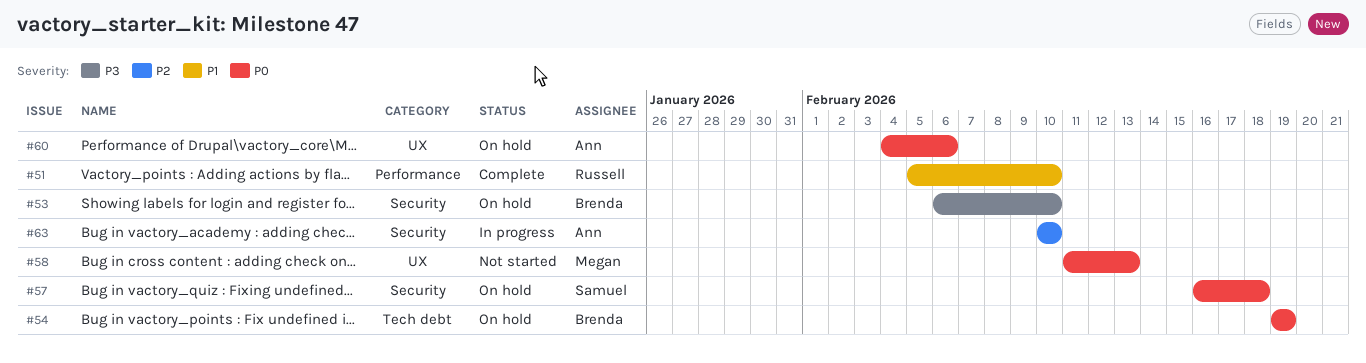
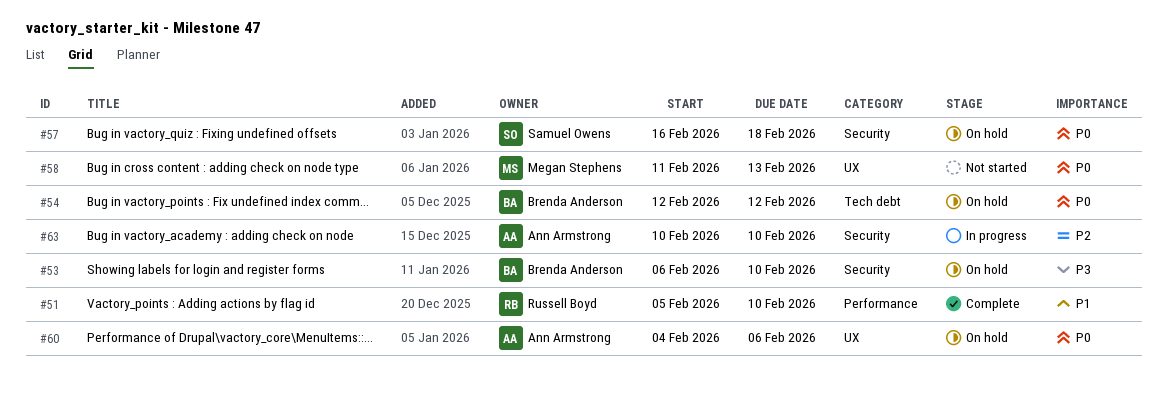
#54, start: Feb 19 -> Feb 12
#54, due: Feb 19 -> Feb 12

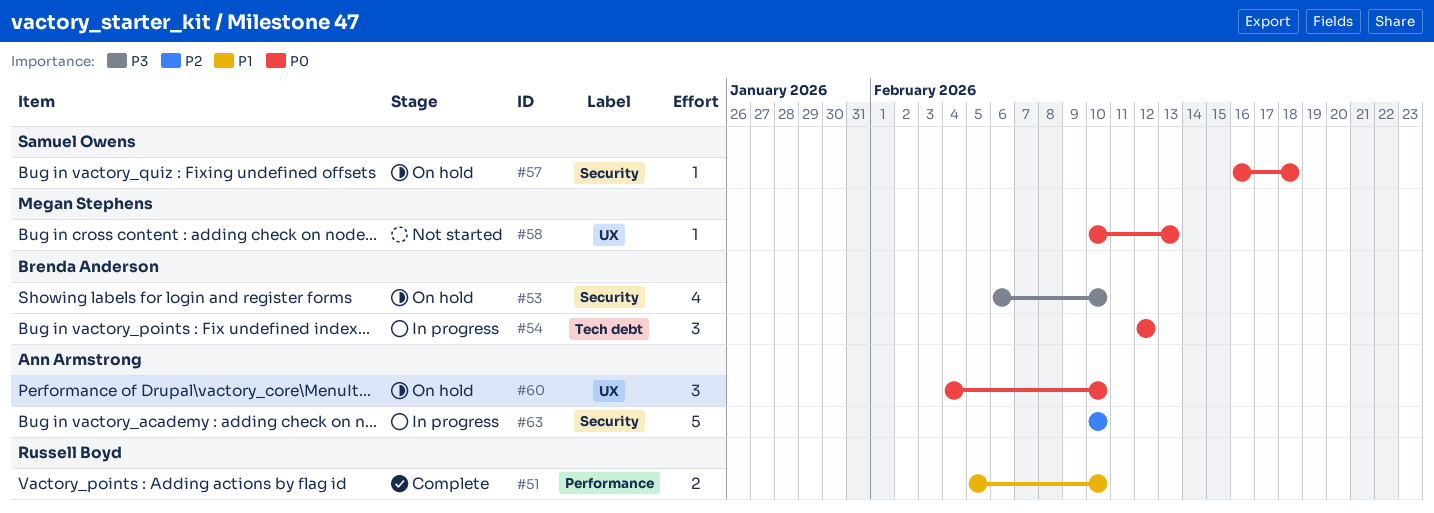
#54, status: On hold -> In progress
#58, start: Feb 11 -> Feb 10
#60, due: Feb 6 -> Feb 10

